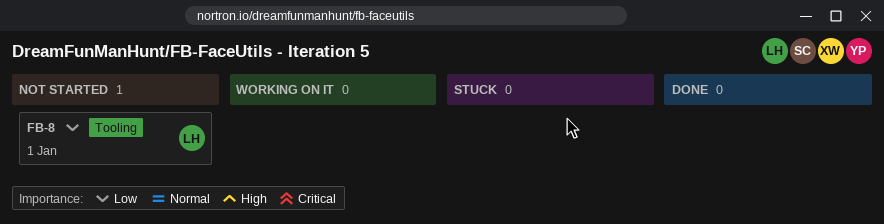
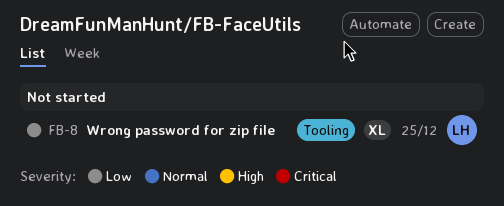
FB-8, due: Jan 1 -> Dec 25

